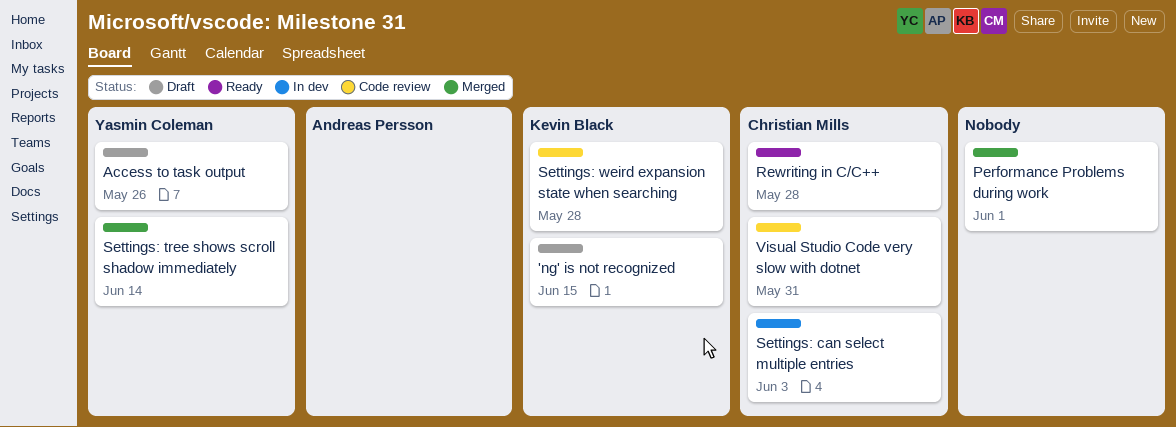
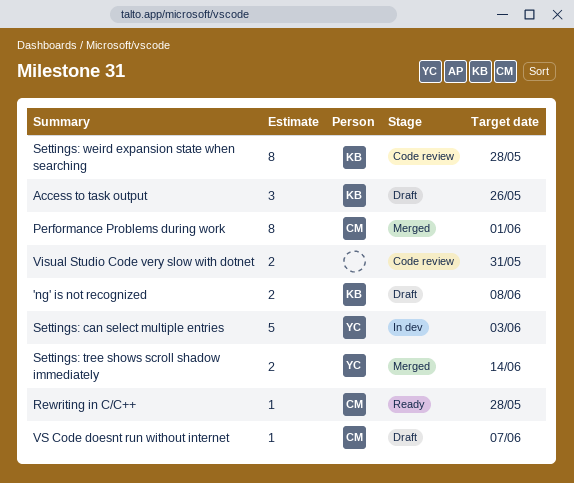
'ng' is not recognized, due: Jun 15 -> Jun 8
Access to task output, owner: Yasmin Coleman -> Kevin Black
Performance Problems during work, owner: none -> Christian Mills
Settings: can select multiple entries, owner: Christian Mills -> Yasmin Coleman
Visual Studio Code very slow with dotnet, owner: Christian Mills -> none
VS Code doesnt run without internet: none -> present

